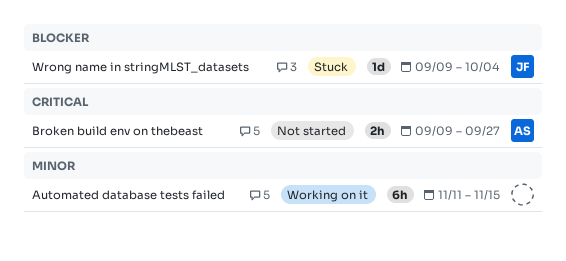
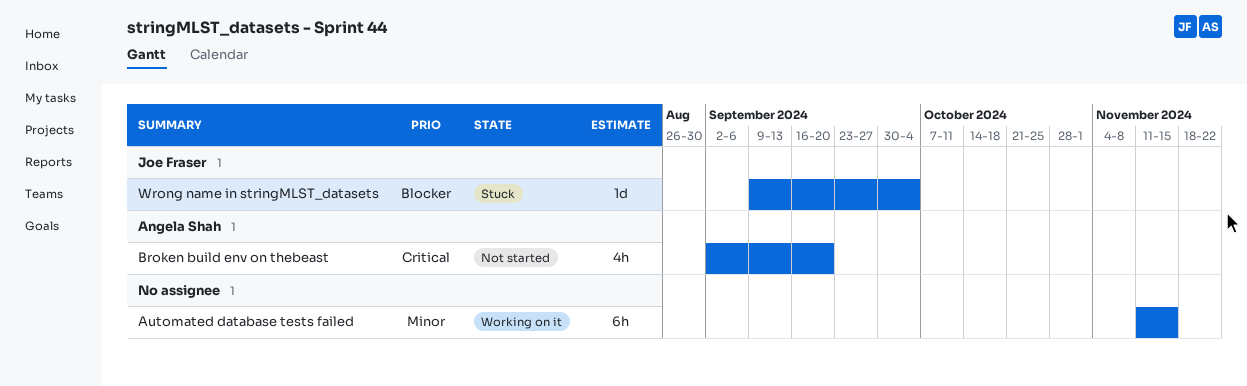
Broken build env on thebeast, estimate: 2h -> 4h
Broken build env on thebeast, start: Sep 9 -> Sep 2
Broken build env on thebeast, due: Sep 27 -> Sep 20

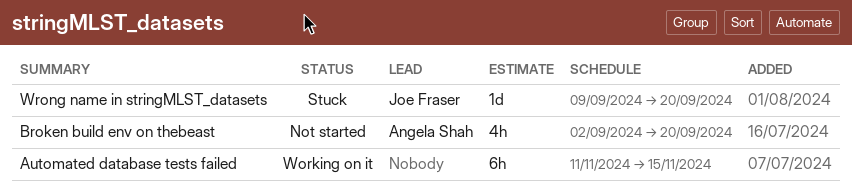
Wrong name in stringMLST_datasets, due: Oct 4 -> Sep 20

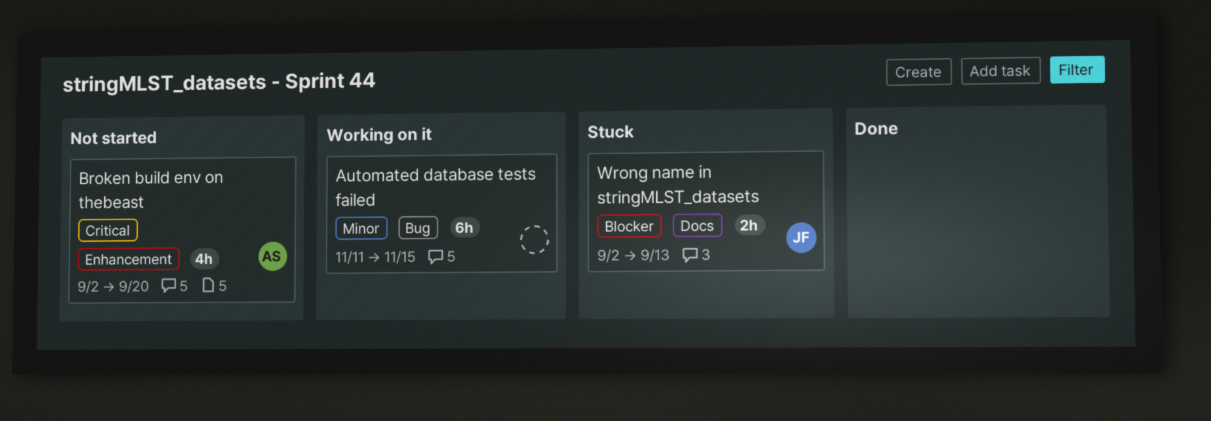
Wrong name in stringMLST_datasets, estimate: 1d -> 2h
Wrong name in stringMLST_datasets, start: Sep 9 -> Sep 2
Wrong name in stringMLST_datasets, due: Sep 20 -> Sep 13

